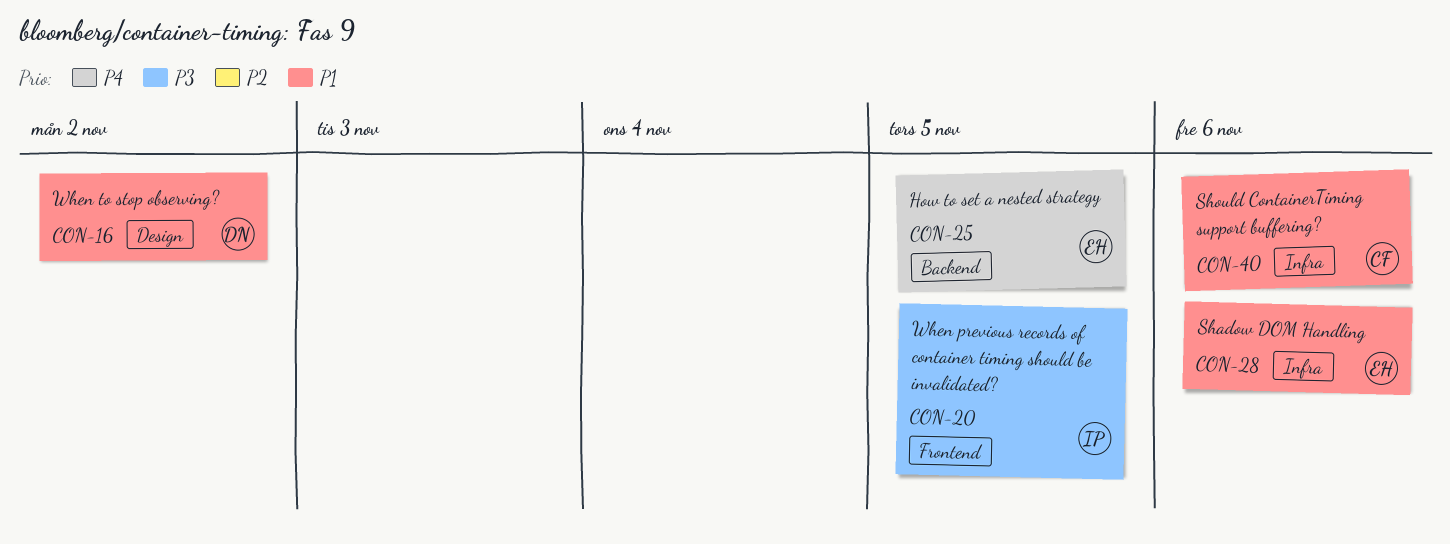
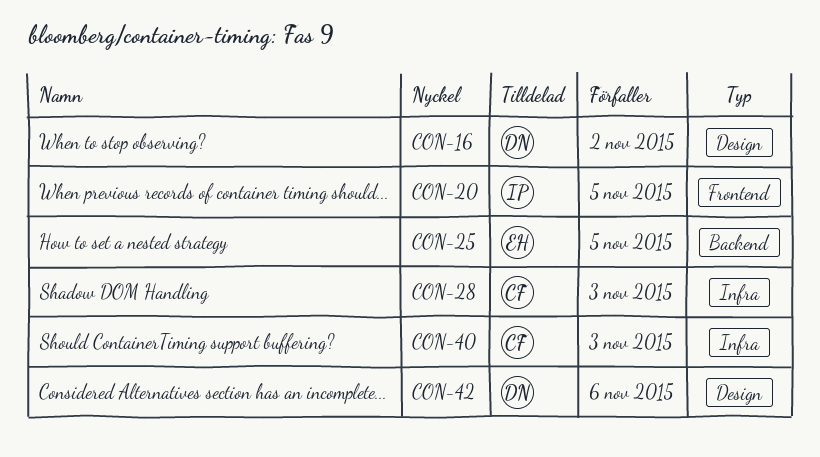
CON-28, owner: EH -> CF
CON-28, due: Nov 6 -> Nov 3
CON-40, due: Nov 6 -> Nov 3
CON-42: none -> present

